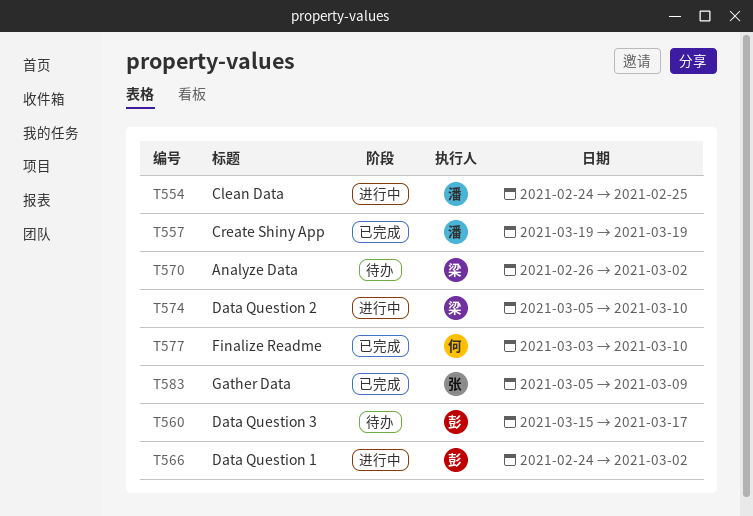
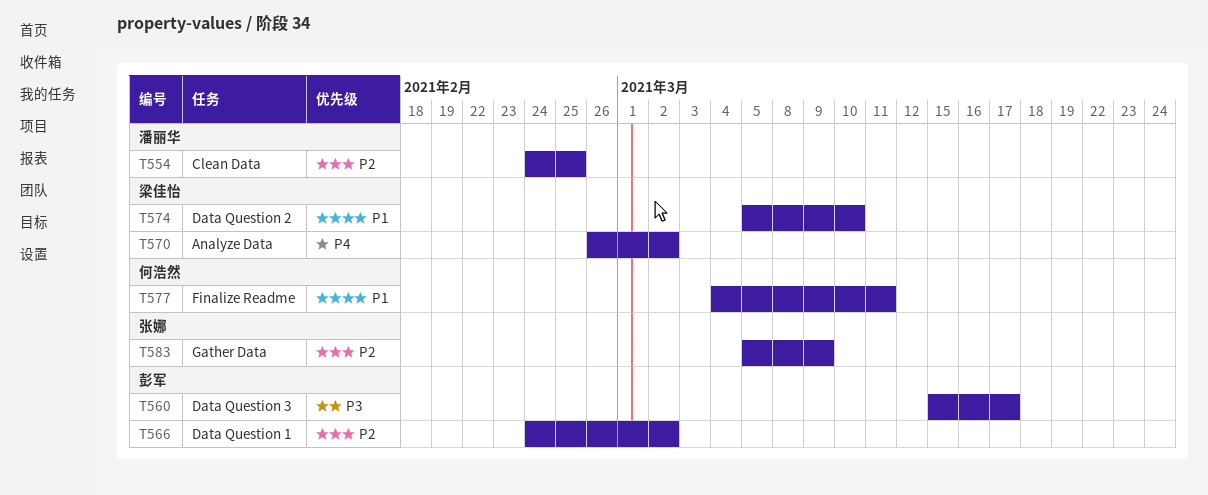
T557: present -> none
T577, start: Mar 3 -> Mar 4
T577, due: Mar 10 -> Mar 11

